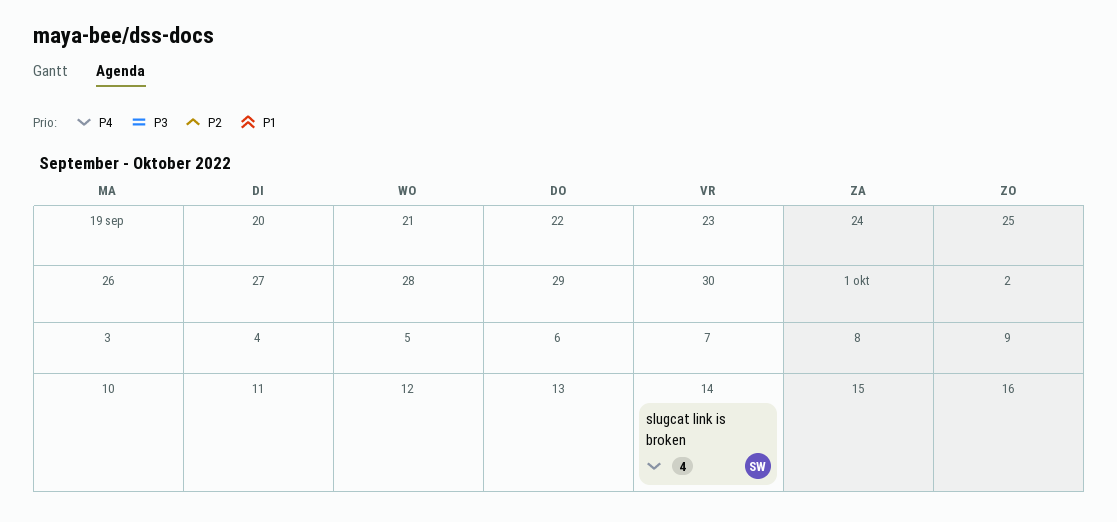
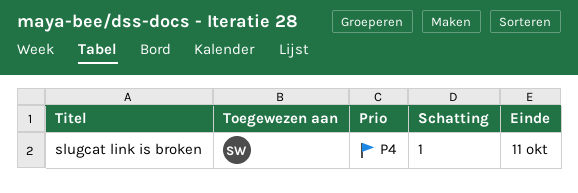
slugcat link is broken, estimate: 4 -> 1
slugcat link is broken, due: Oct 14 -> Oct 11

